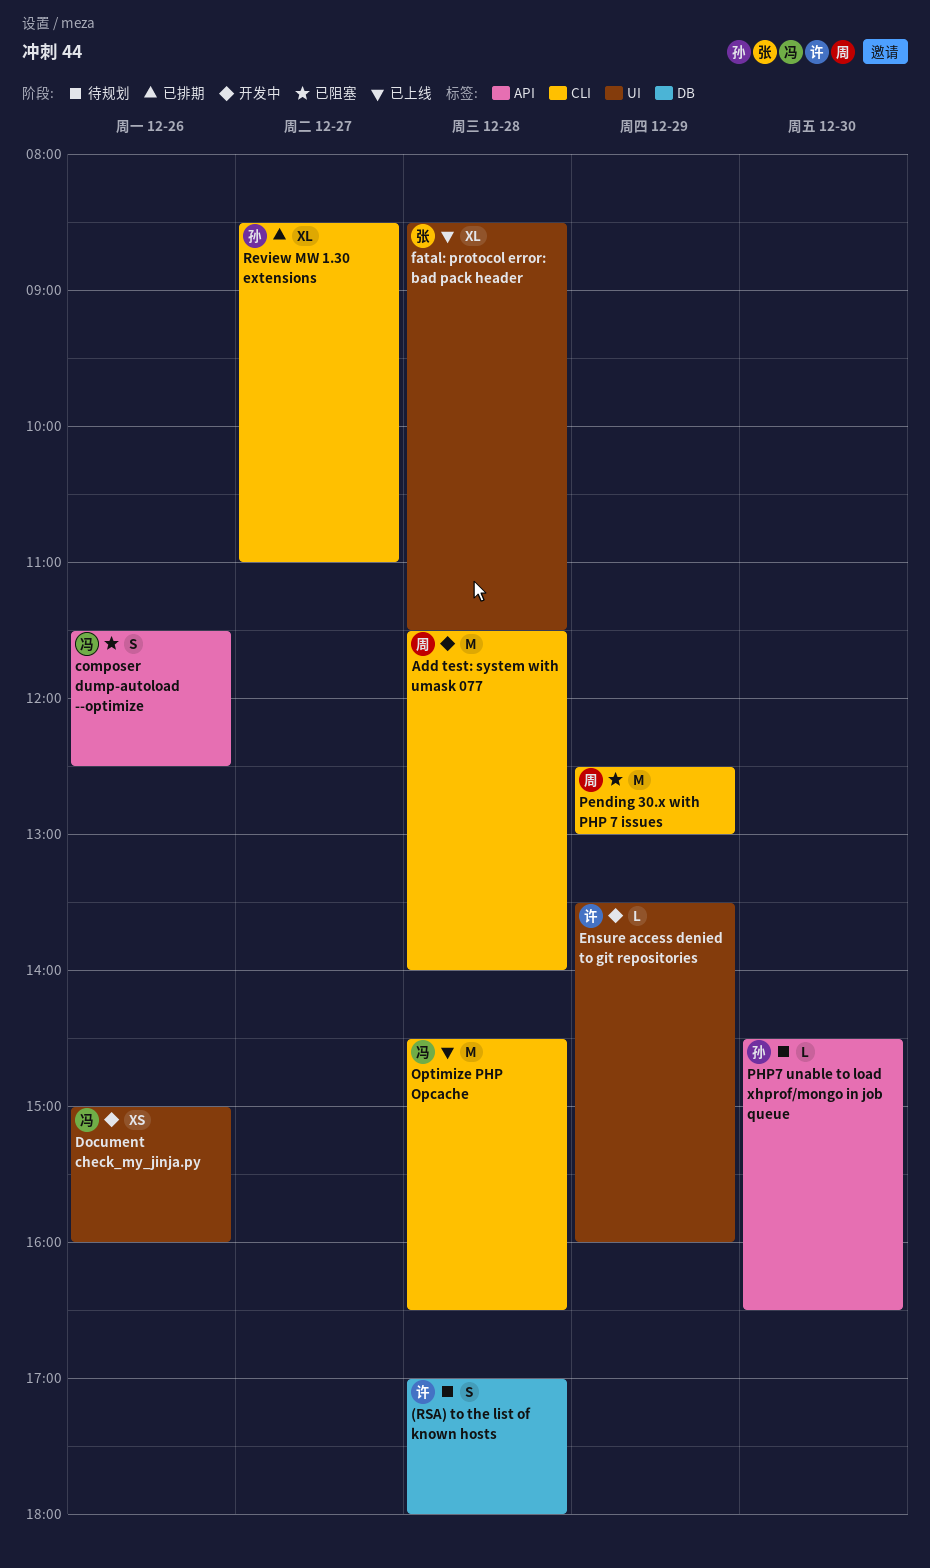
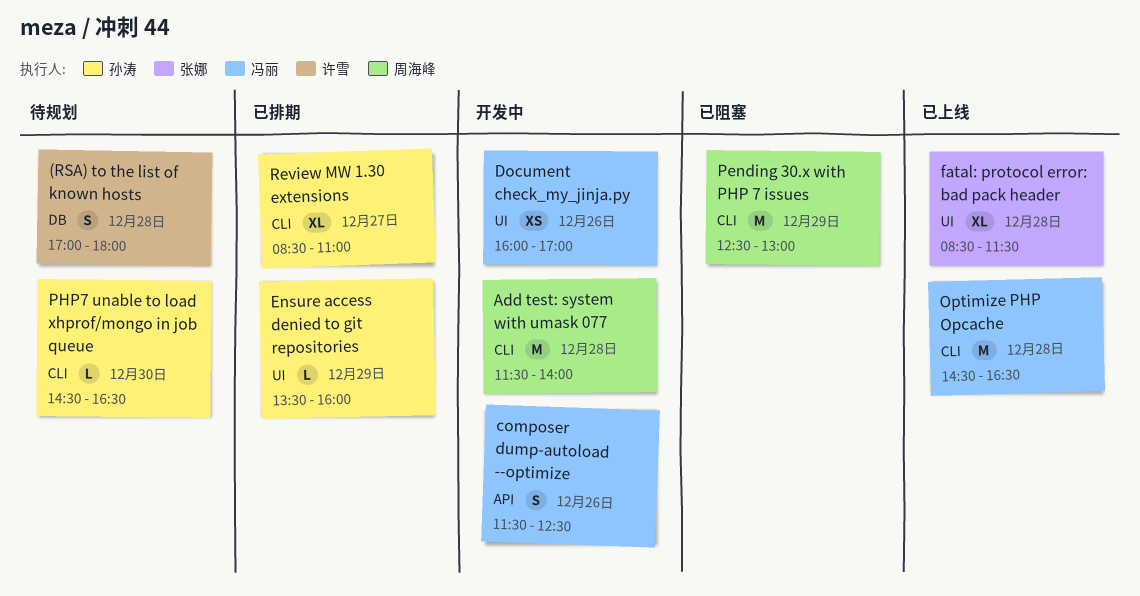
composer dump-autoload --optimize, status: 已阻塞 -> 开发中
Document check_my_jinja.py, begins: 15:00 -> 16:00
Document check_my_jinja.py, ends: 16:00 -> 17:00
Ensure access denied to git repositories, status: 开发中 -> 已排期
Ensure access denied to git repositories, owner: 许雪 -> 孙涛
PHP7 unable to load xhprof/mongo in job queue, label: API -> CLI

